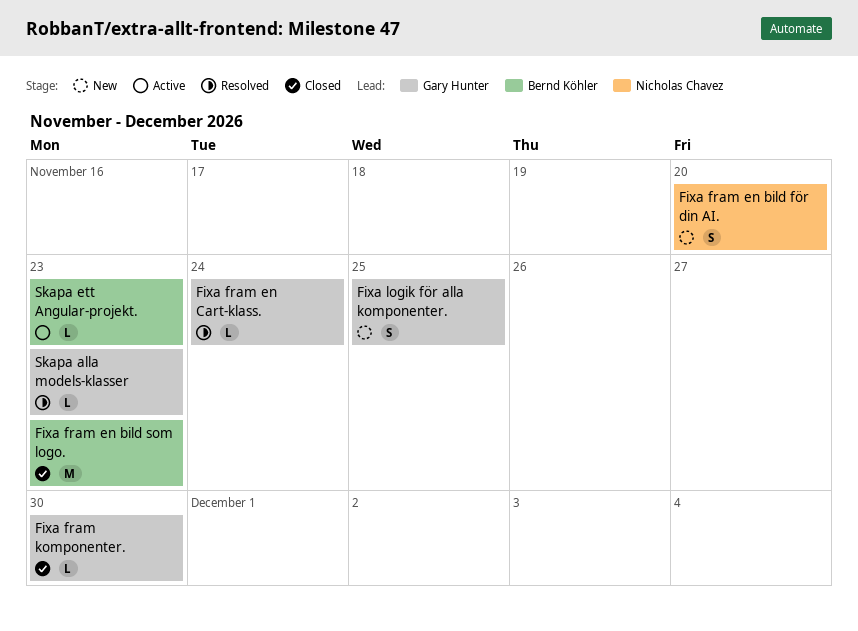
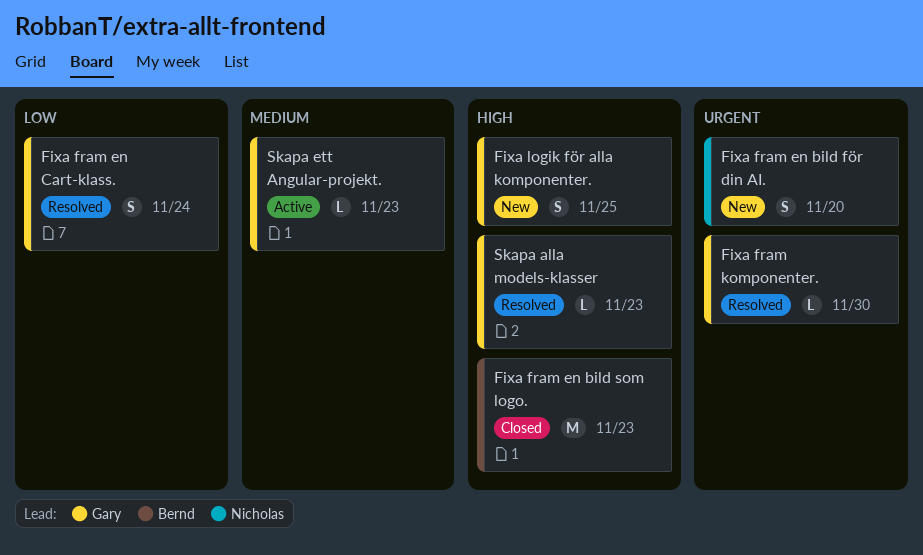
Fixa fram en Cart-klass., estimate: L -> S
Fixa fram komponenter., status: Closed -> Resolved
Skapa ett Angular-projekt., owner: Bernd Köhler -> Gary Hunter

